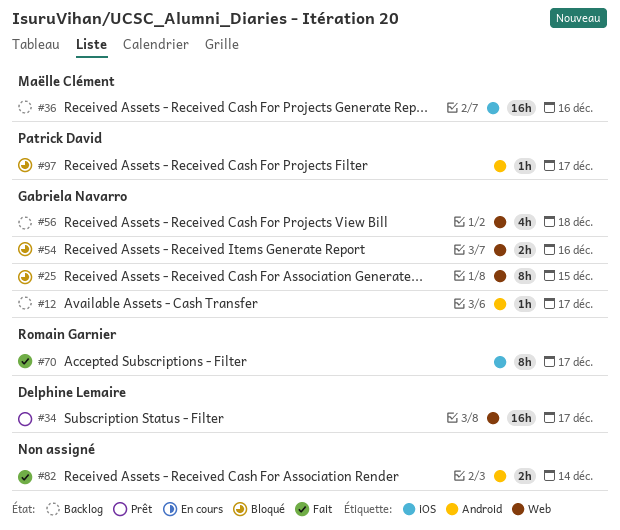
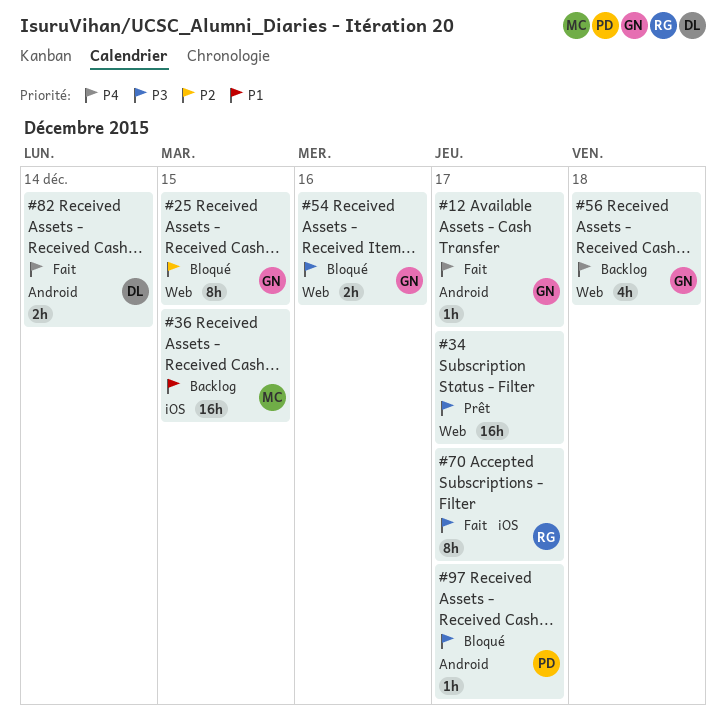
#12, status: Backlog -> Fait
#34, owner: Delphine Lemaire -> none
#36, due: Dec 16 -> Dec 15
#82, owner: none -> Delphine Lemaire

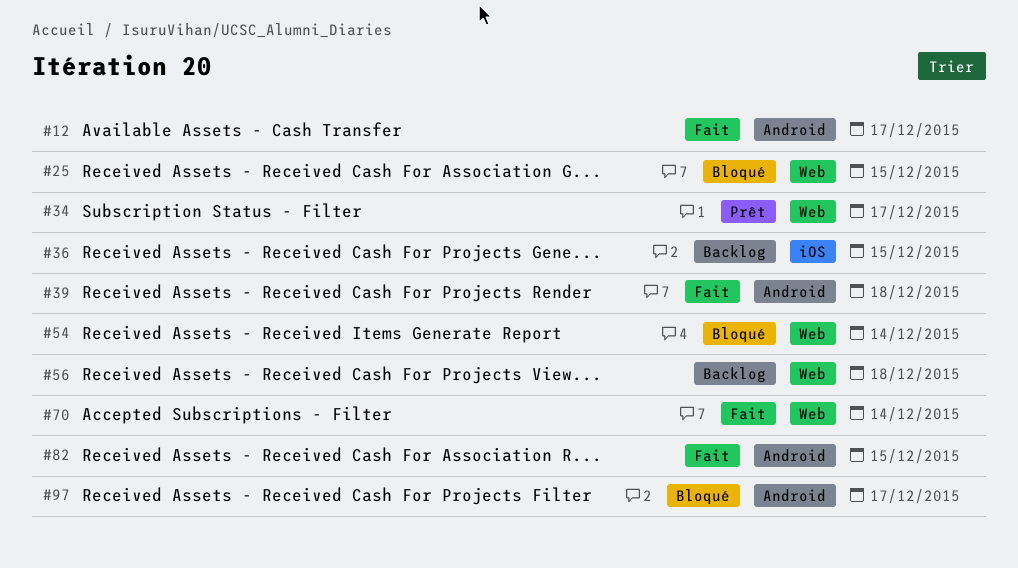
#39: none -> present
#54, due: Dec 16 -> Dec 14
#70, label: iOS -> Web
#70, due: Dec 17 -> Dec 14
#82, due: Dec 14 -> Dec 15

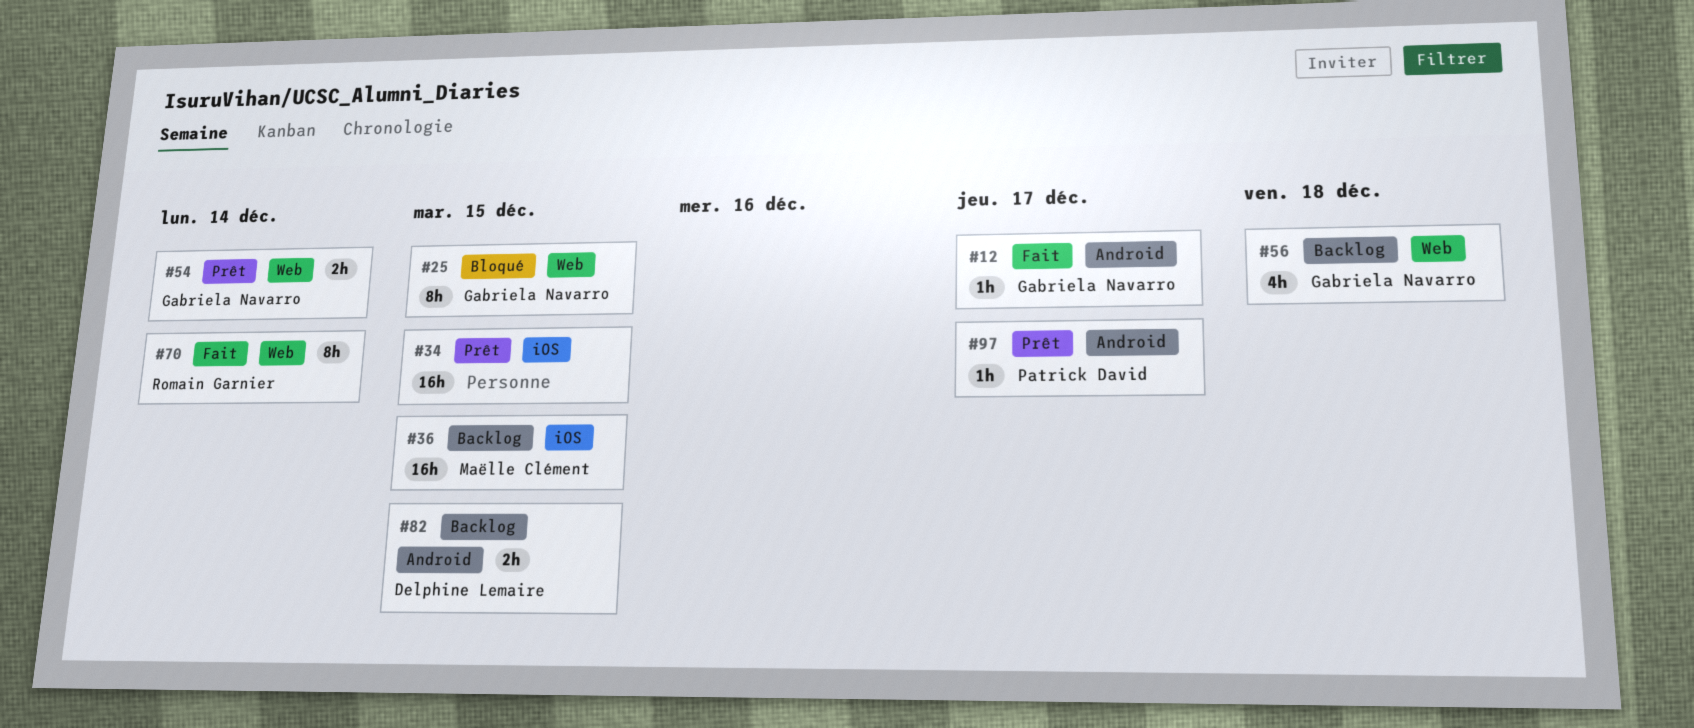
#34, label: Web -> iOS
#34, due: Dec 17 -> Dec 15
#39: present -> none
#54, status: Bloqué -> Prêt
#82, status: Fait -> Backlog
#97, status: Bloqué -> Prêt

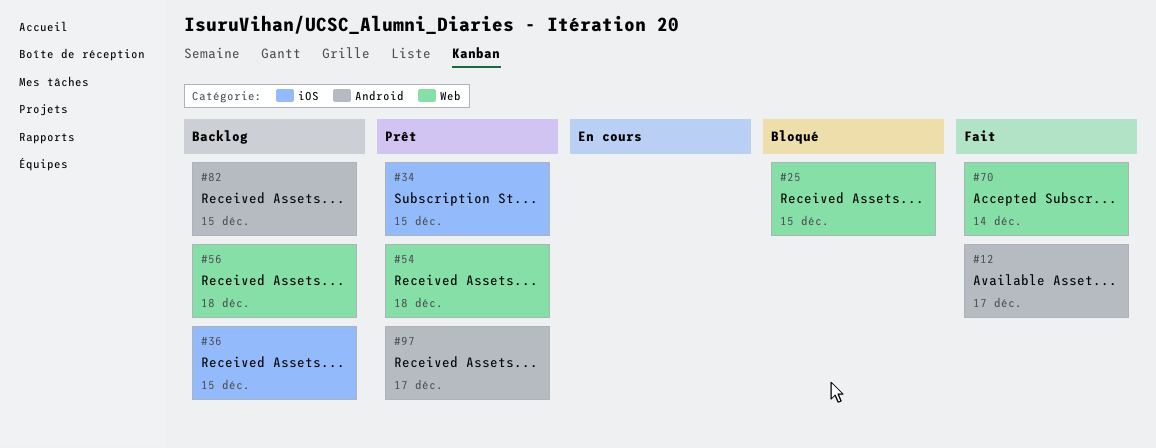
#54, due: Dec 14 -> Dec 18

